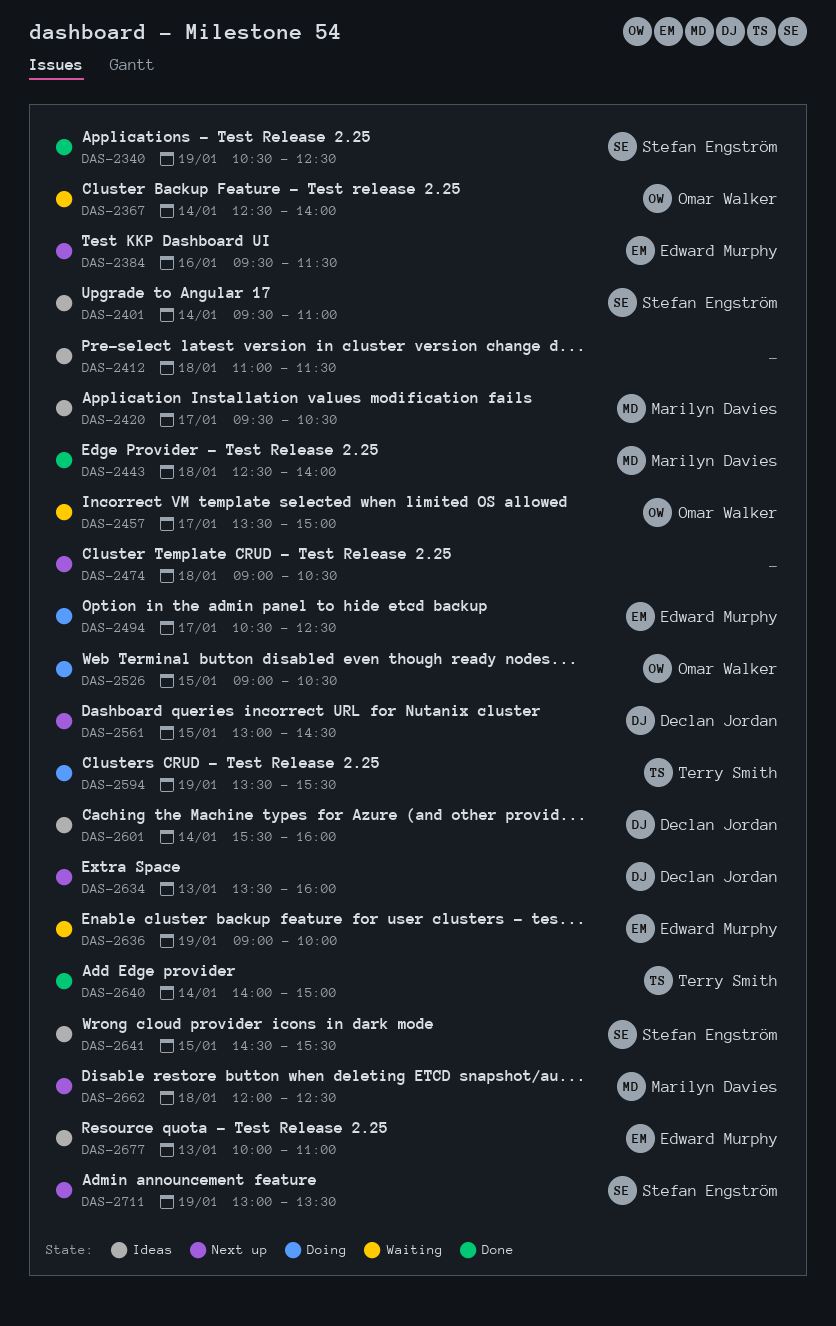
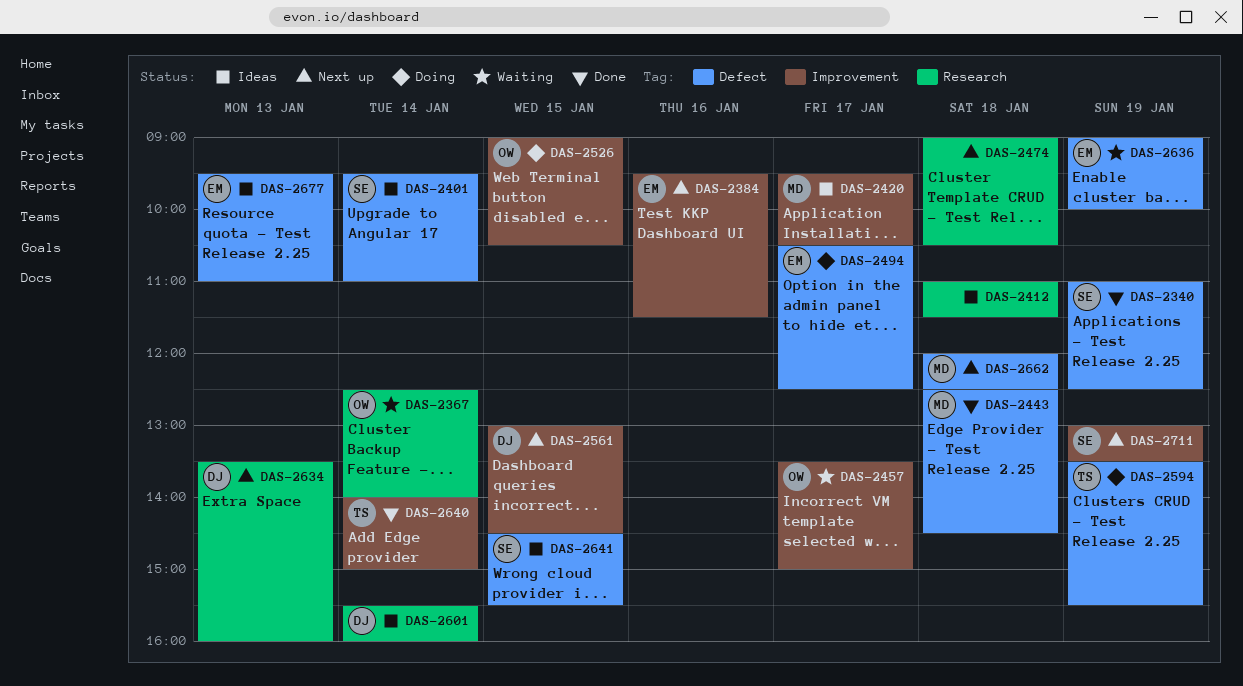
DAS-2340, begins: 10:30 -> 11:00
DAS-2443, ends: 14:00 -> 14:30
DAS-2677, begins: 10:00 -> 09:30

